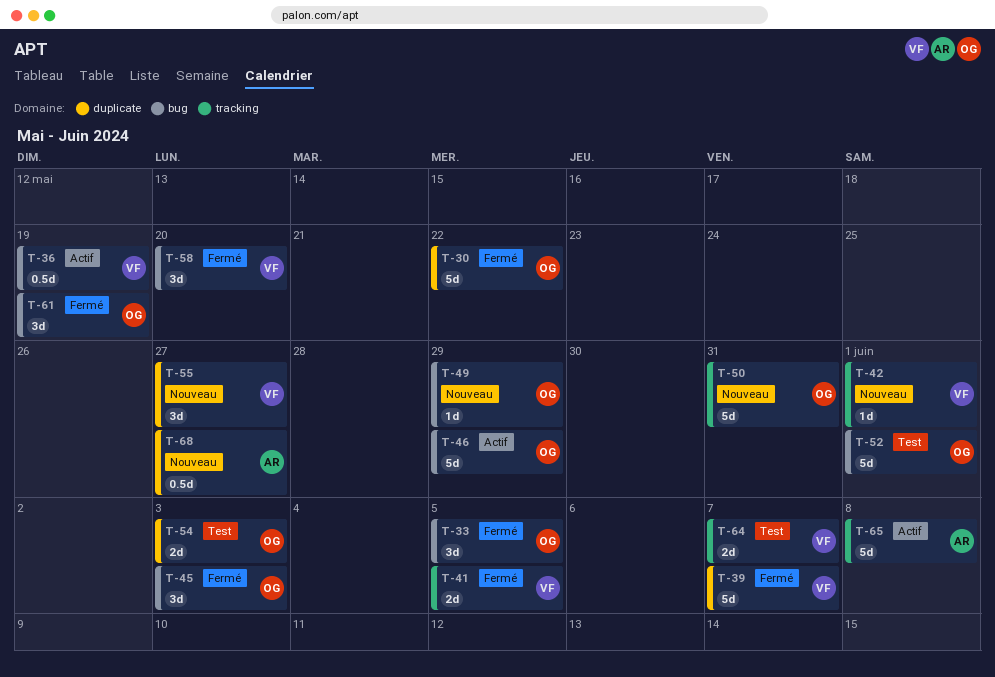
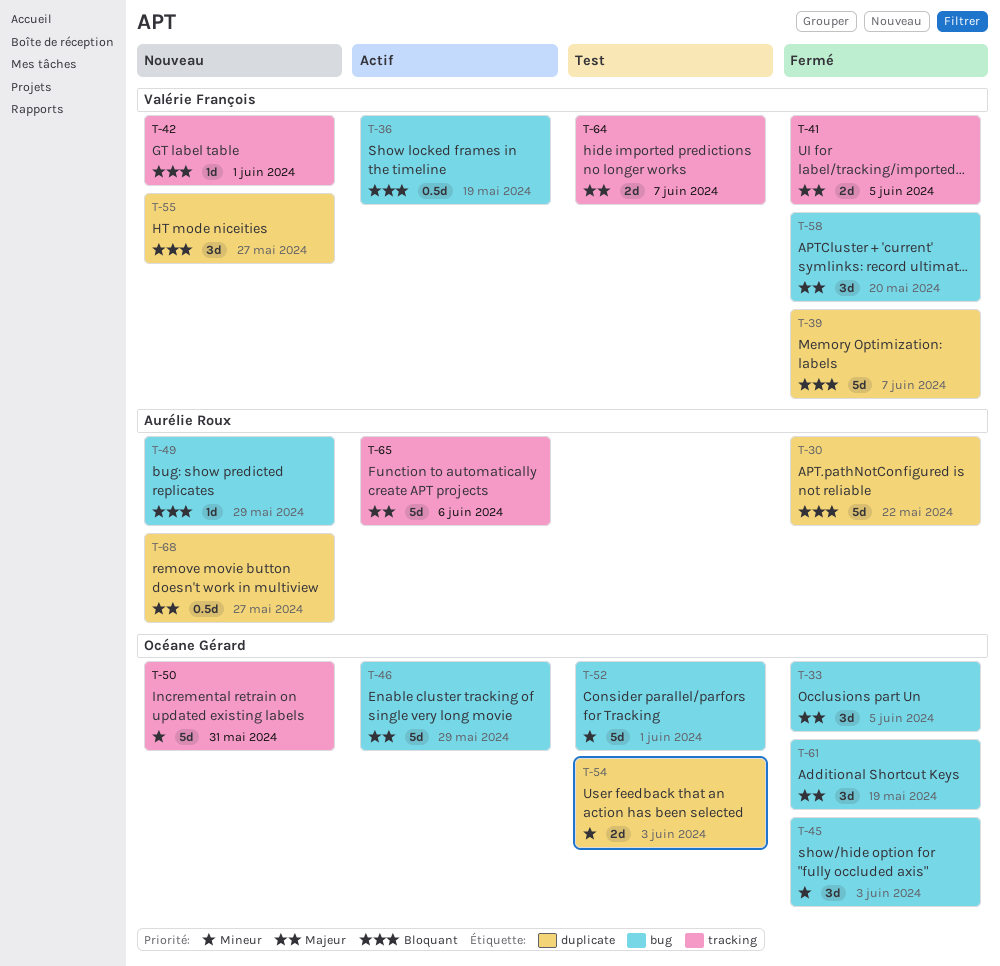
T-30, owner: Océane Gérard -> Aurélie Roux
T-49, owner: Océane Gérard -> Aurélie Roux
T-65, due: Jun 8 -> Jun 6

